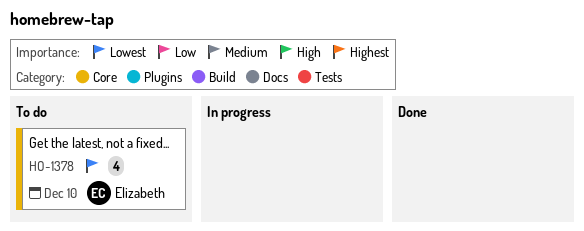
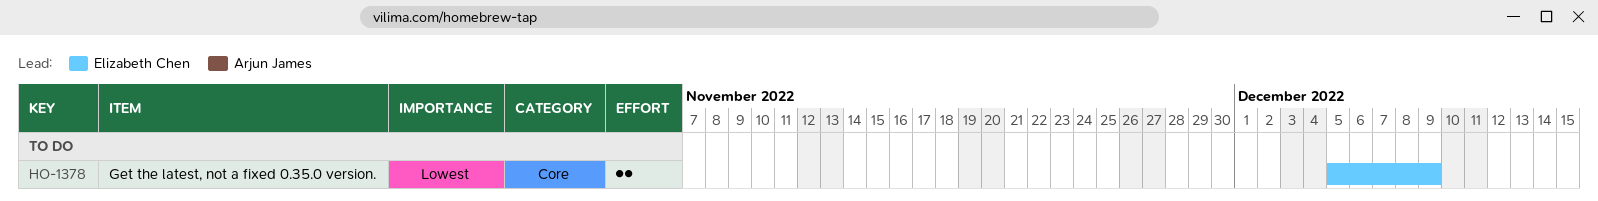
HO-1378, estimate: 4 -> 2
HO-1378, due: Dec 10 -> Dec 9

